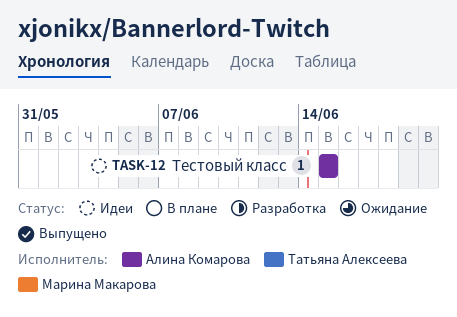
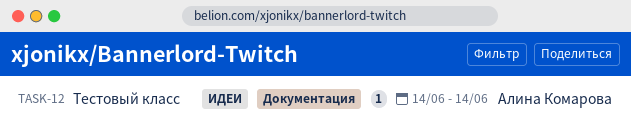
TASK-12, start: Jun 15 -> Jun 14
TASK-12, due: Jun 15 -> Jun 14

